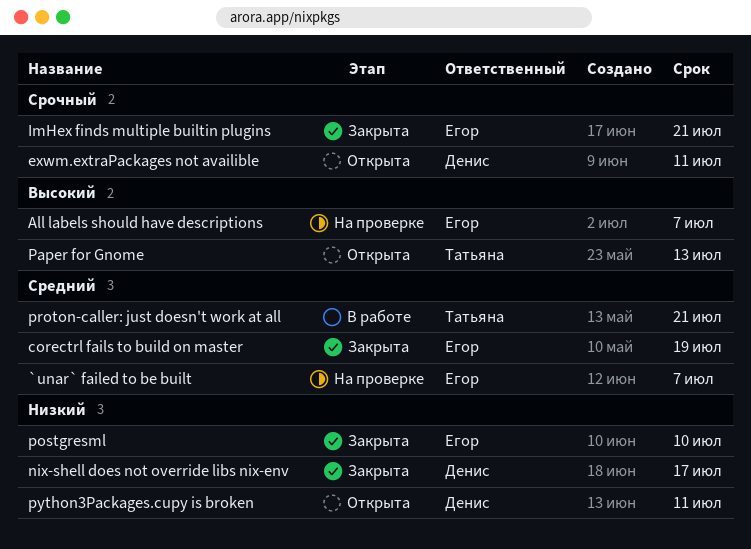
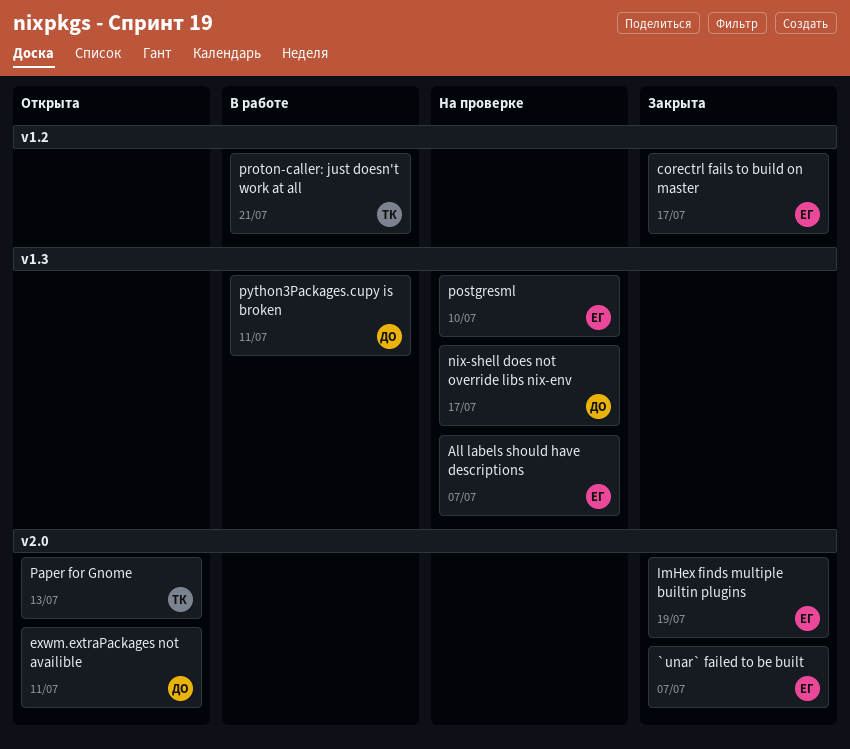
`unar` failed to be built, status: На проверке -> Закрыта
corectrl fails to build on master, due: Jul 19 -> Jul 17
ImHex finds multiple builtin plugins, due: Jul 21 -> Jul 19
nix-shell does not override libs nix-env, status: Закрыта -> На проверке
postgresml, status: Закрыта -> На проверке
python3Packages.cupy is broken, status: Открыта -> В работе

